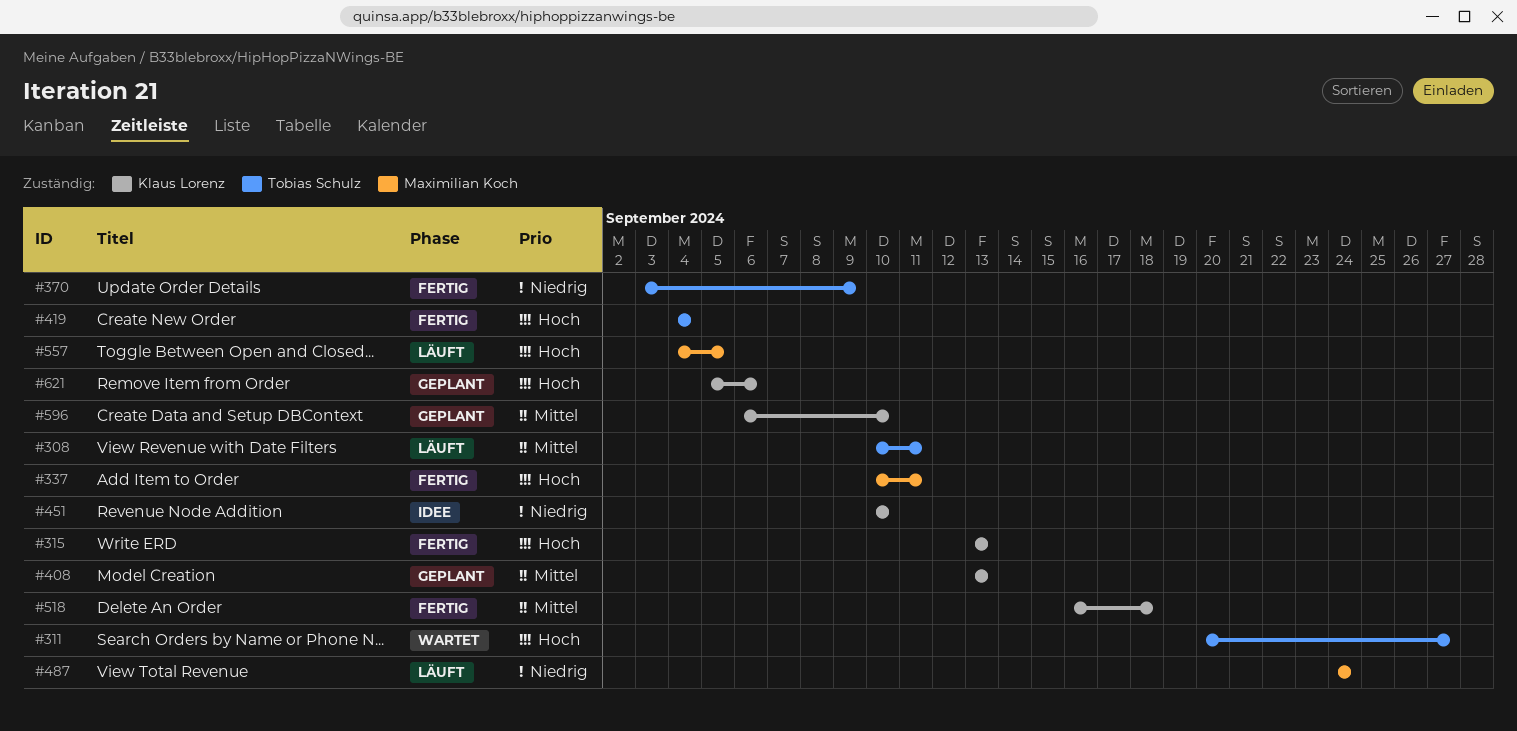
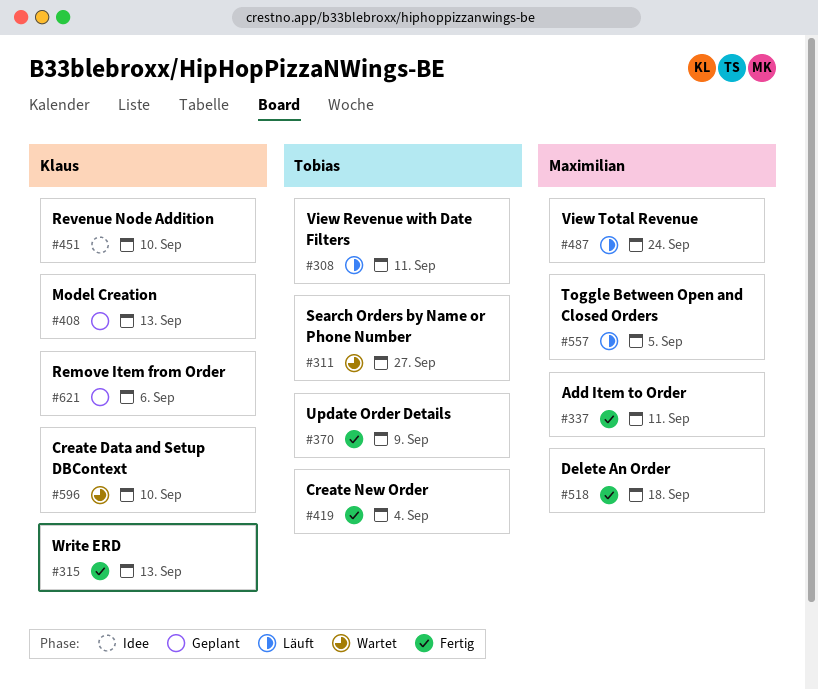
#518, owner: Klaus Lorenz -> Maximilian Koch
#596, status: Geplant -> Wartet

